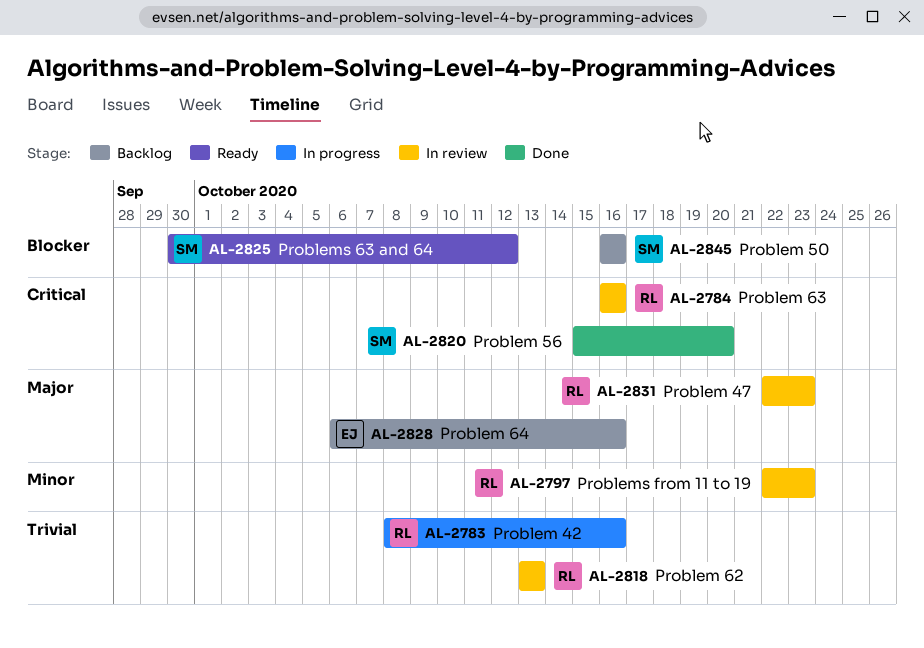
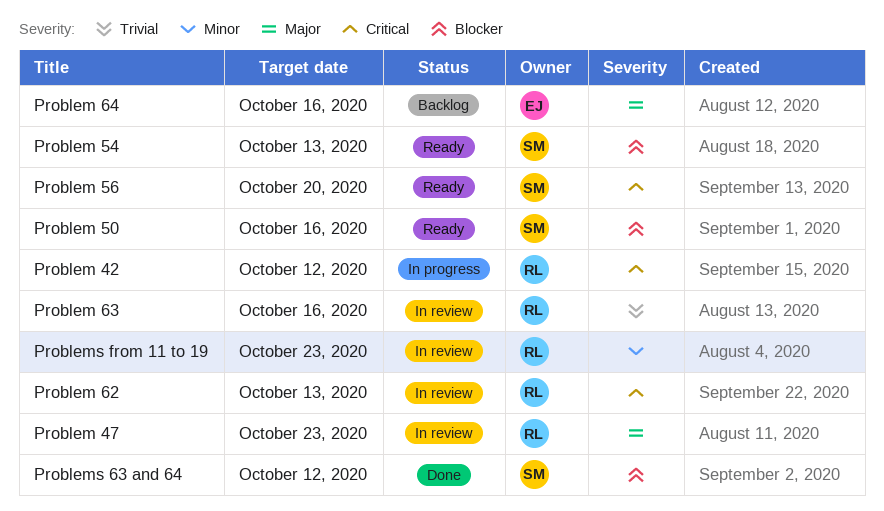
Problem 42, priority: Trivial -> Critical
Problem 42, due: Oct 16 -> Oct 12
Problem 50, status: Backlog -> Ready
Problem 54: none -> present
Problem 56, status: Done -> Ready
Problem 62, priority: Trivial -> Critical
Problem 63, priority: Critical -> Trivial
Problems 63 and 64, status: Ready -> Done

